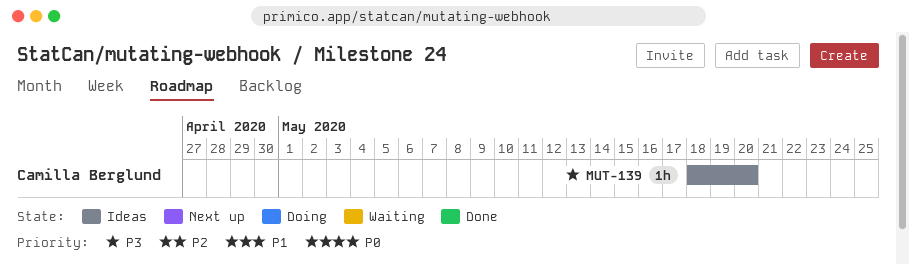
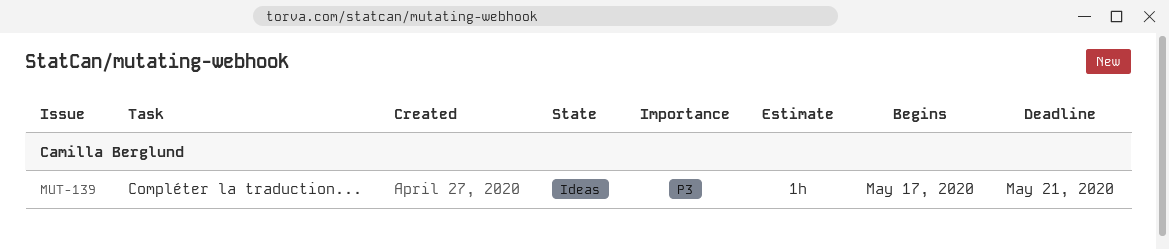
MUT-139, start: May 18 -> May 17
MUT-139, due: May 20 -> May 21

